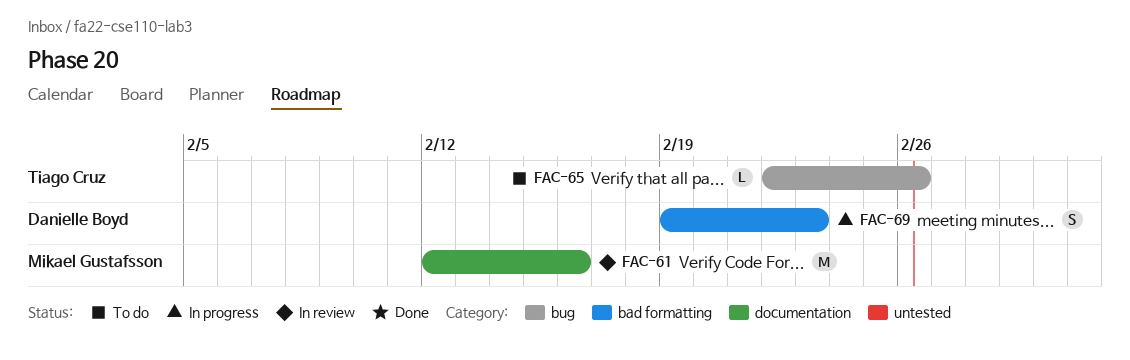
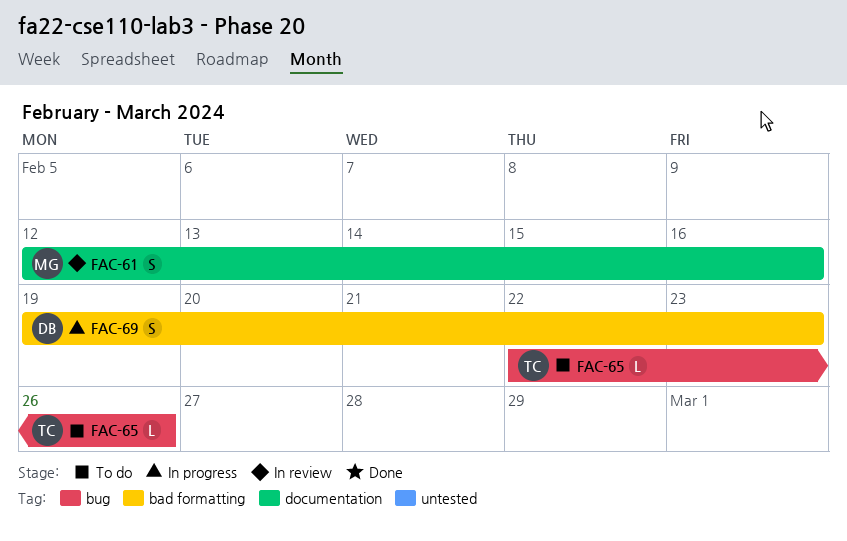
FAC-61, estimate: M -> S

